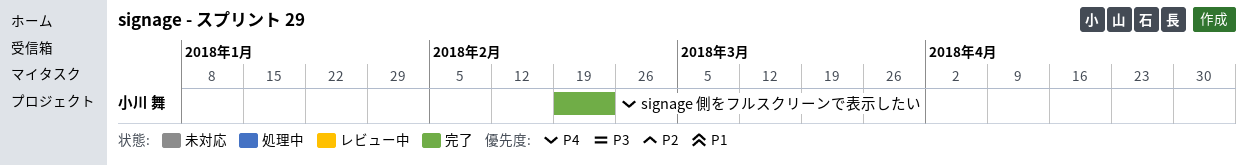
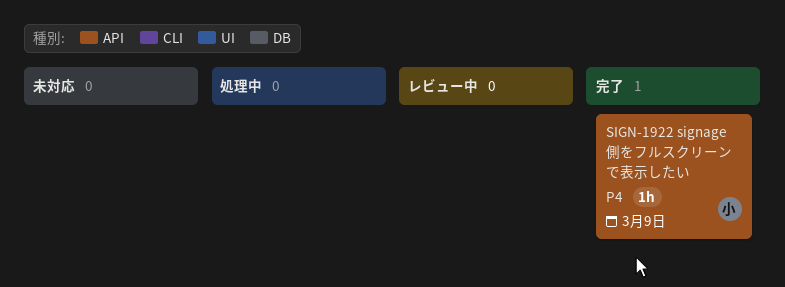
signage 側をフルスクリーンで表示したい, due: Feb 23 -> Mar 9

